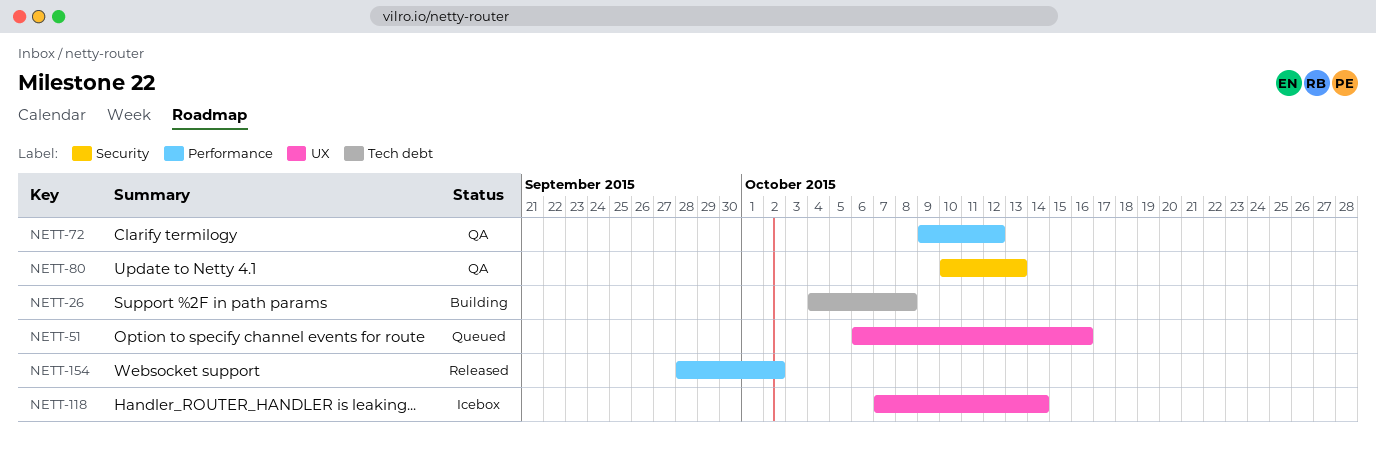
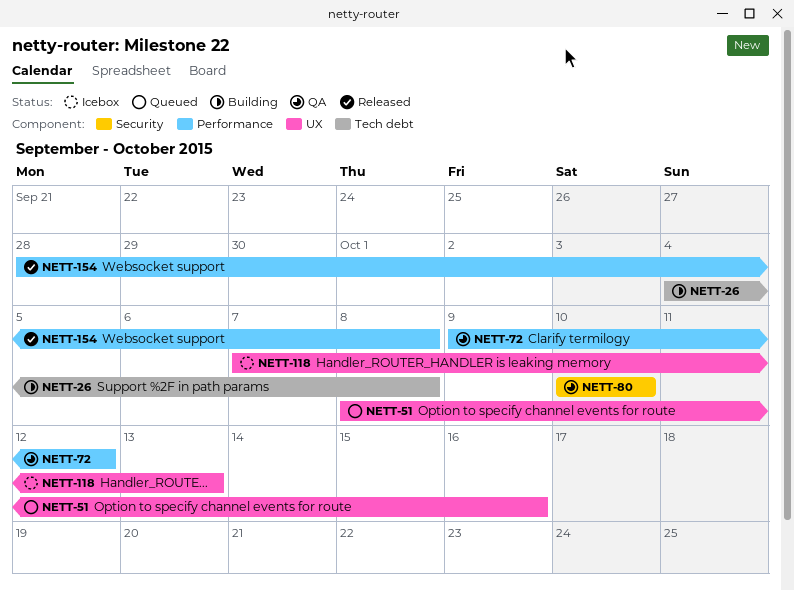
NETT-51, start: Oct 6 -> Oct 8
NETT-80, due: Oct 13 -> Oct 10
NETT-118, due: Oct 14 -> Oct 13
NETT-154, due: Oct 2 -> Oct 8

